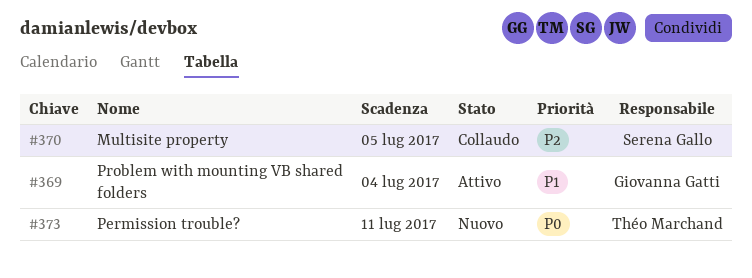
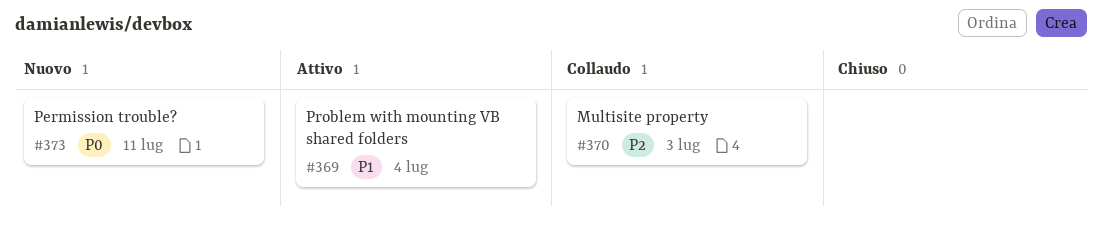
#370, due: Jul 5 -> Jul 3

